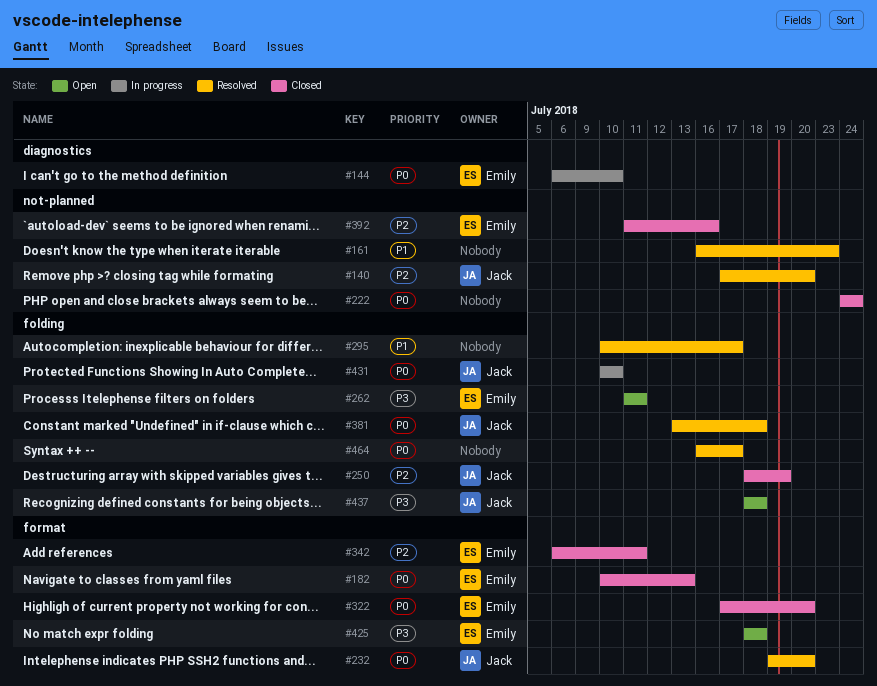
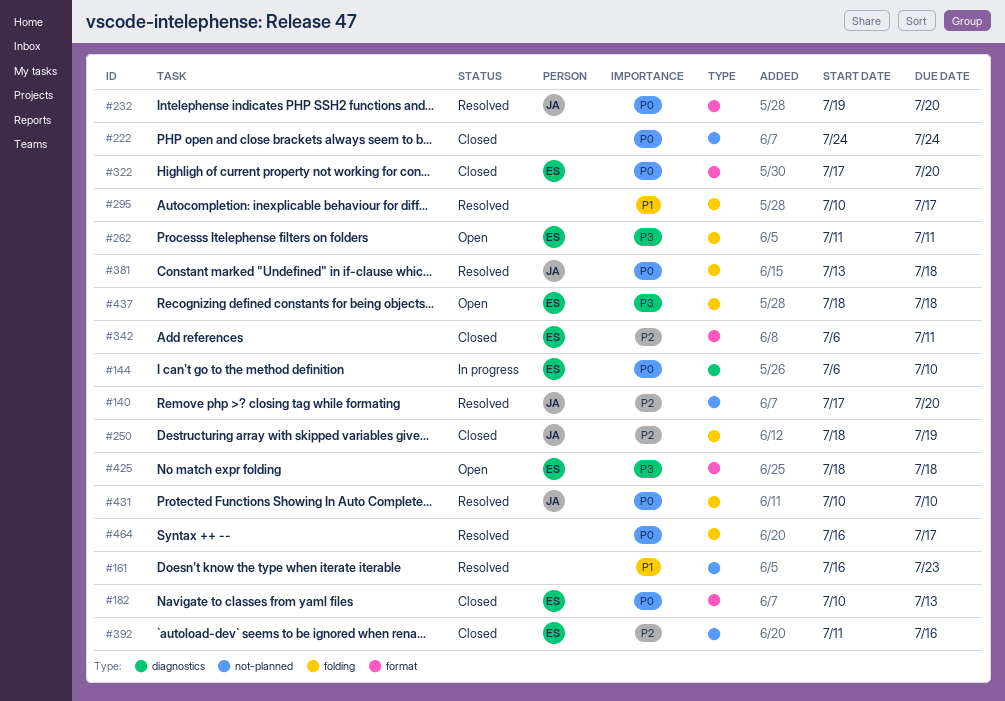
#431, status: In progress -> Resolved
#437, owner: Jack -> Emily

